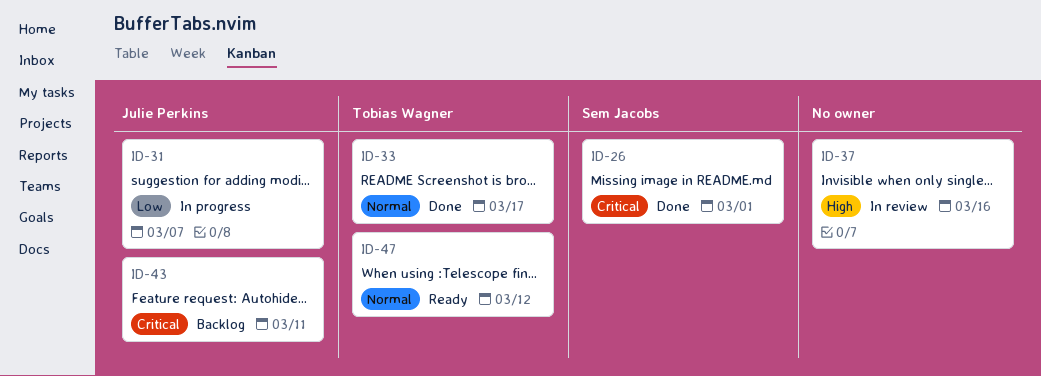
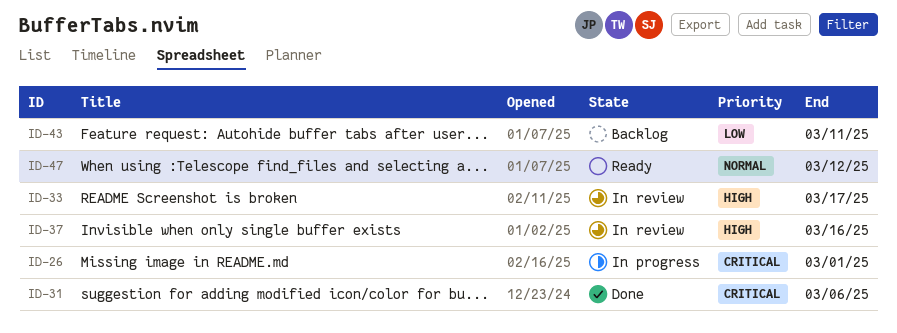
ID-26, status: Done -> In progress
ID-31, status: In progress -> Done
ID-31, priority: Low -> Critical
ID-31, due: Mar 7 -> Mar 6
ID-33, status: Done -> In review
ID-33, priority: Normal -> High
ID-43, priority: Critical -> Low

